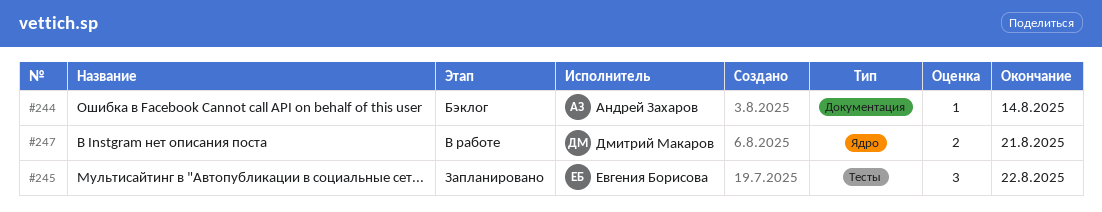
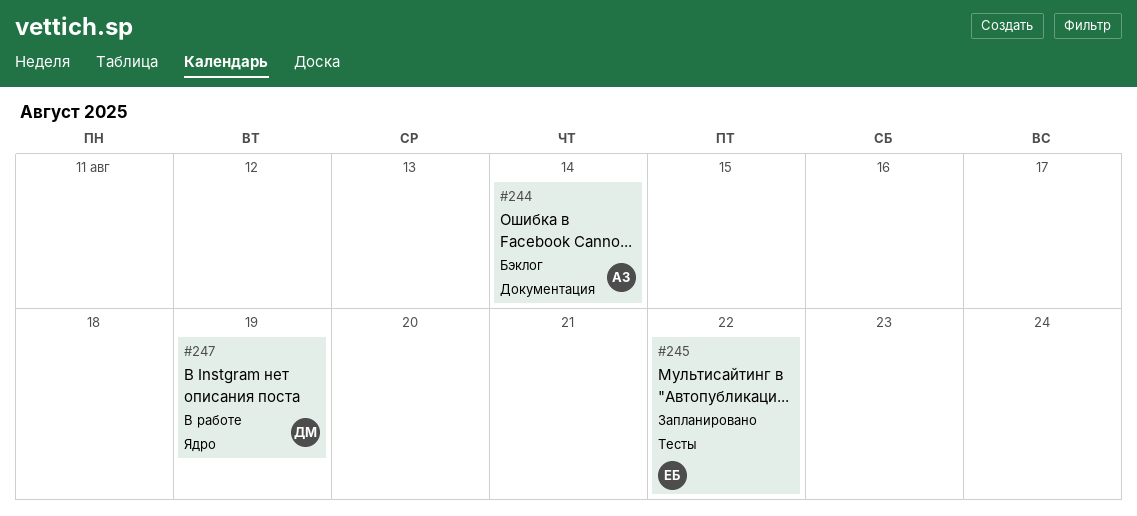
#247, due: Aug 21 -> Aug 19

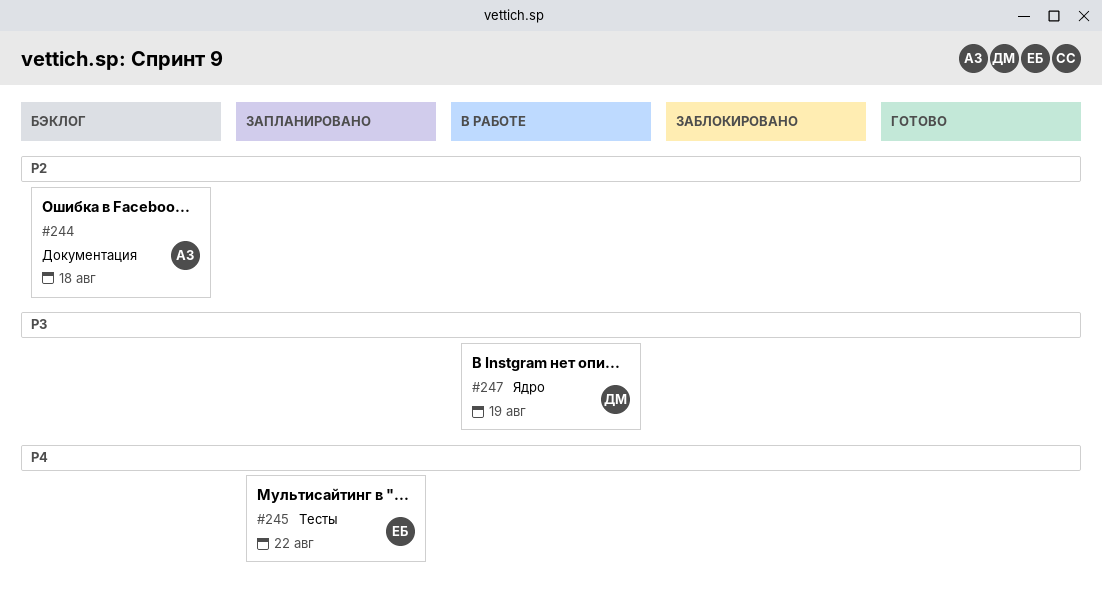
#244, due: Aug 14 -> Aug 18

